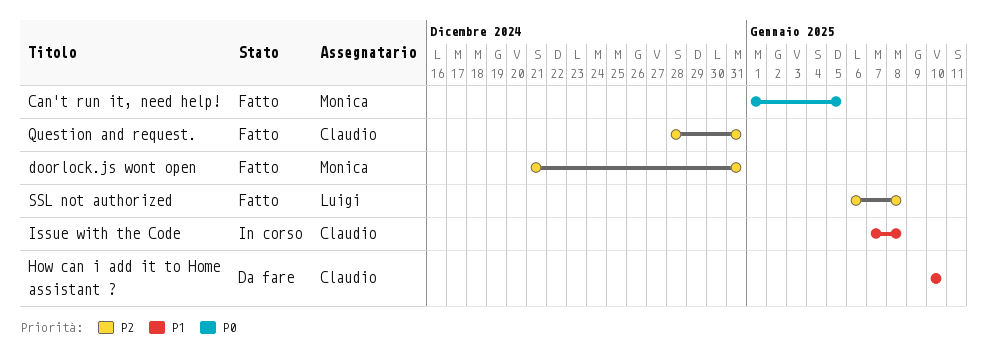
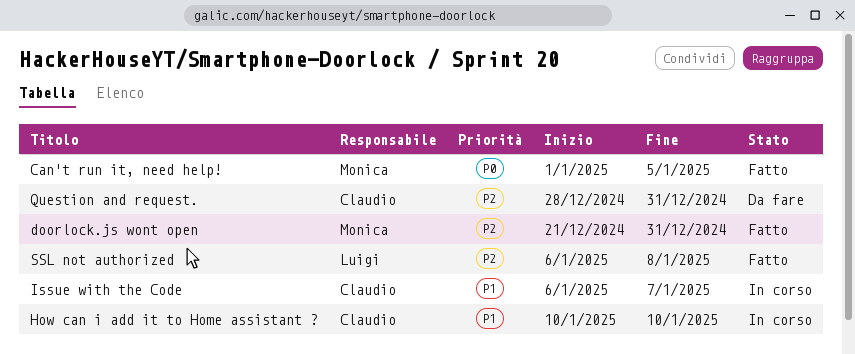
How can i add it to Home assistant ?, status: Da fare -> In corso
Issue with the Code, start: Jan 7 -> Jan 6
Issue with the Code, due: Jan 8 -> Jan 7
Question and request., status: Fatto -> Da fare

